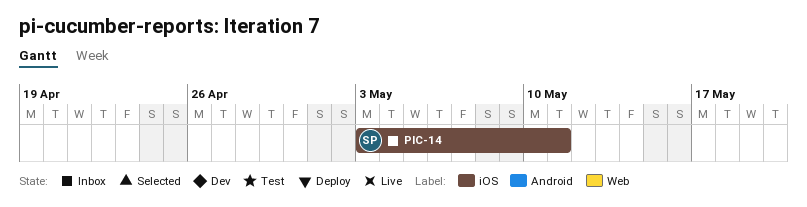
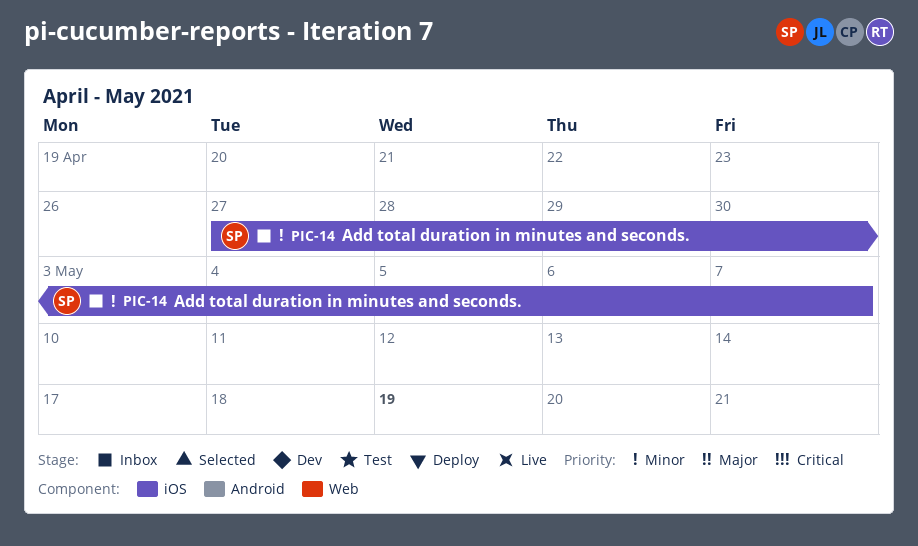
PIC-14, start: May 3 -> Apr 27
PIC-14, due: May 11 -> May 7

